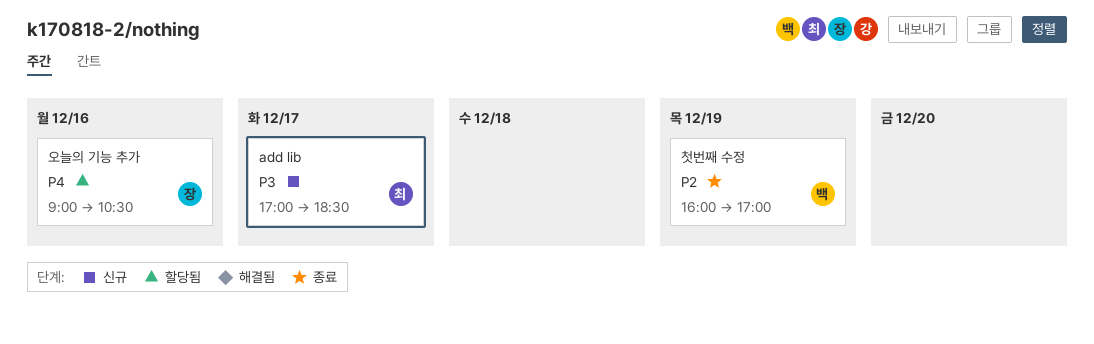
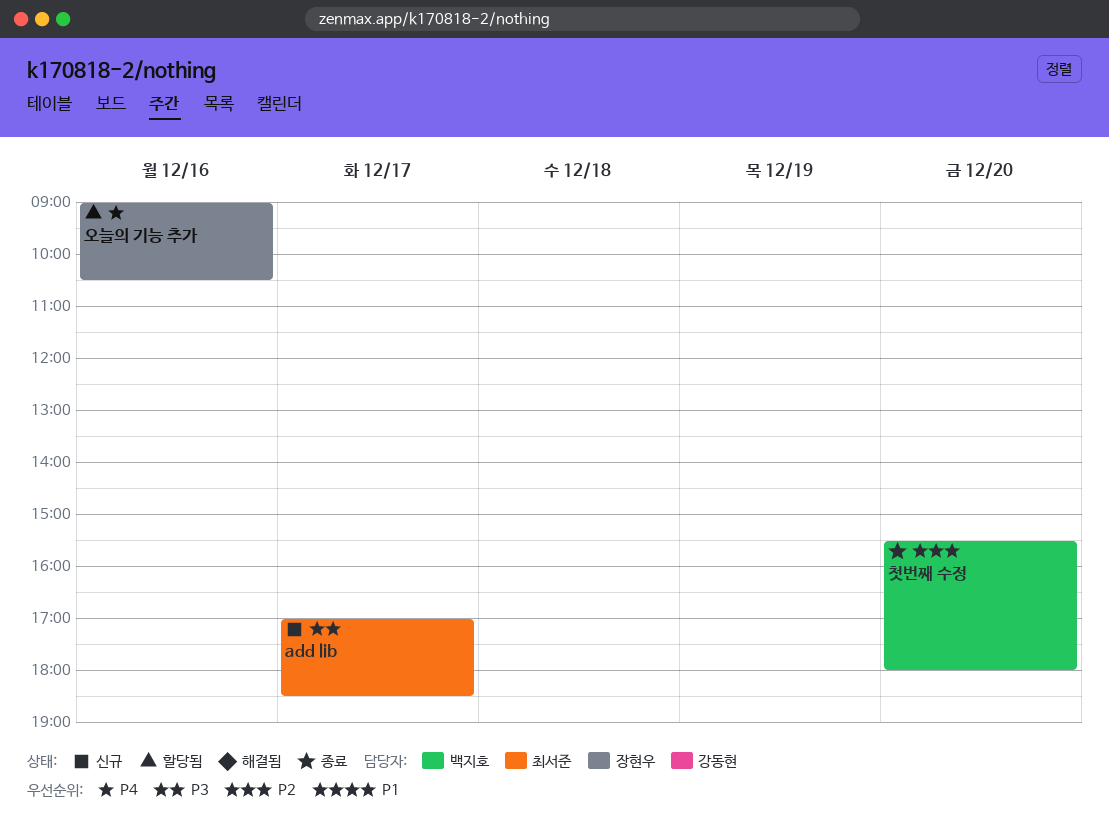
첫번째 수정, day: Dec 19 -> Dec 20
첫번째 수정, begins: 16:00 -> 15:30
첫번째 수정, ends: 17:00 -> 18:00

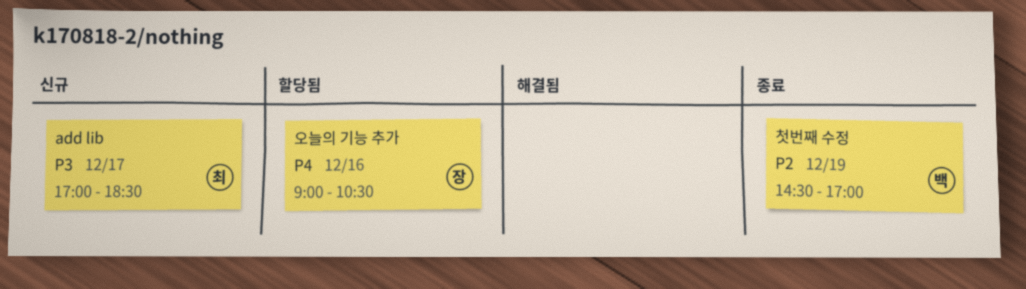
첫번째 수정, day: Dec 20 -> Dec 19
첫번째 수정, begins: 15:30 -> 14:30
첫번째 수정, ends: 18:00 -> 17:00

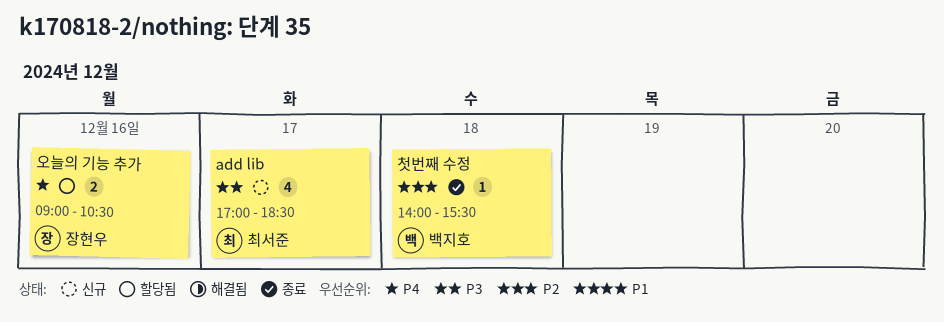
첫번째 수정, day: Dec 19 -> Dec 18
첫번째 수정, begins: 14:30 -> 14:00
첫번째 수정, ends: 17:00 -> 15:30

